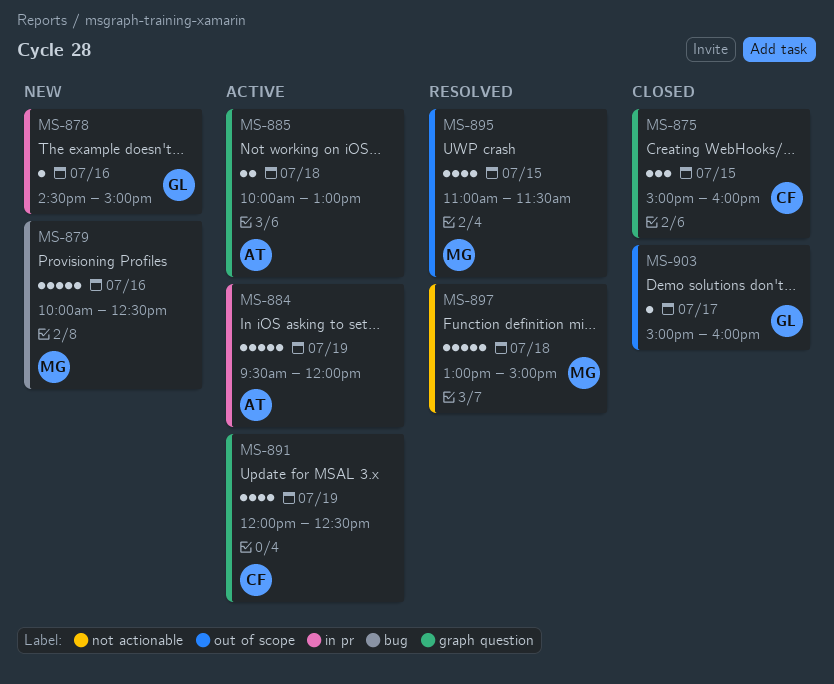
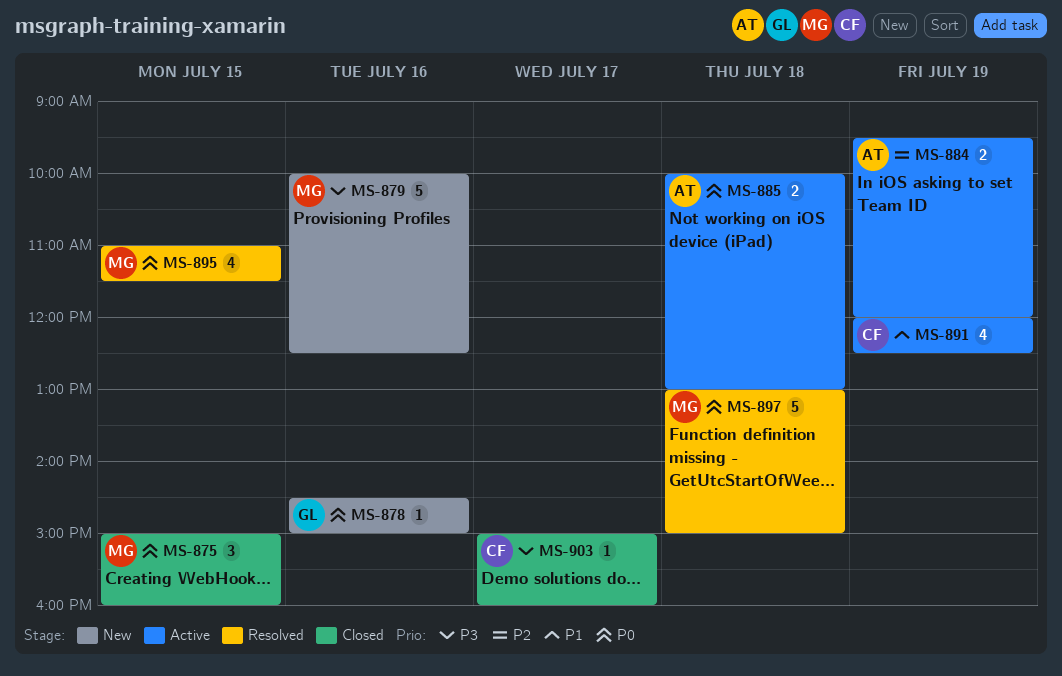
MS-875, owner: CF -> MG
MS-884, estimate: 5 -> 2
MS-903, owner: GL -> CF

